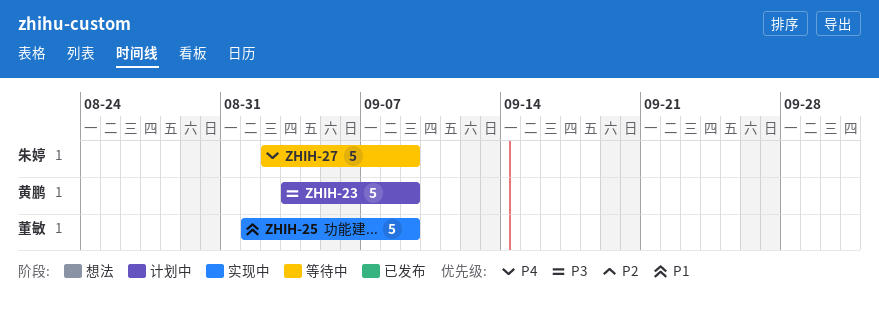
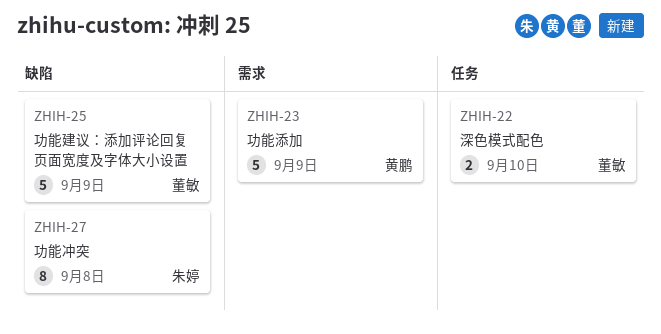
ZHIH-22: none -> present
ZHIH-27, estimate: 5 -> 8
ZHIH-27, due: Sep 9 -> Sep 8

